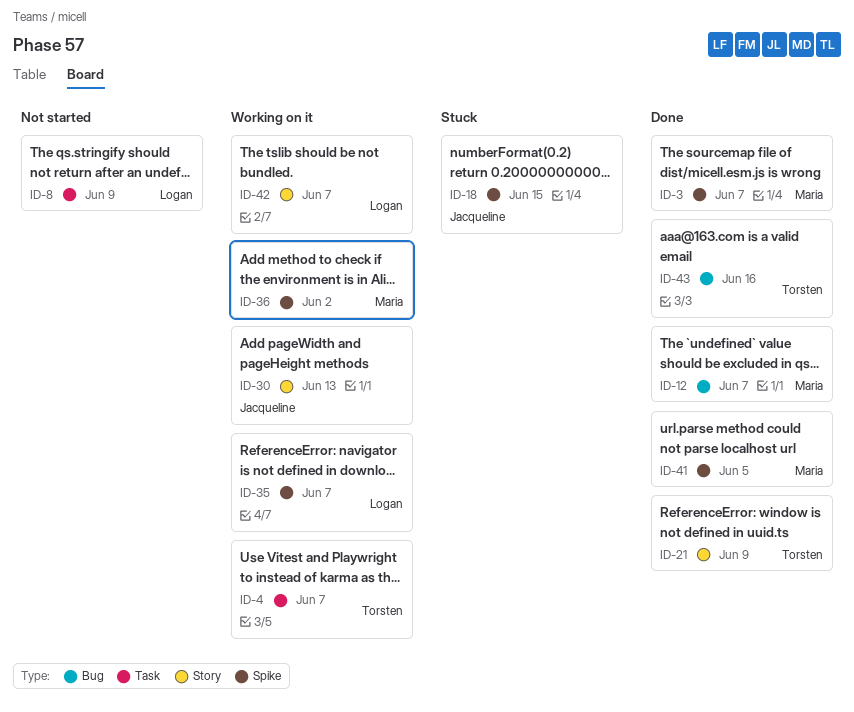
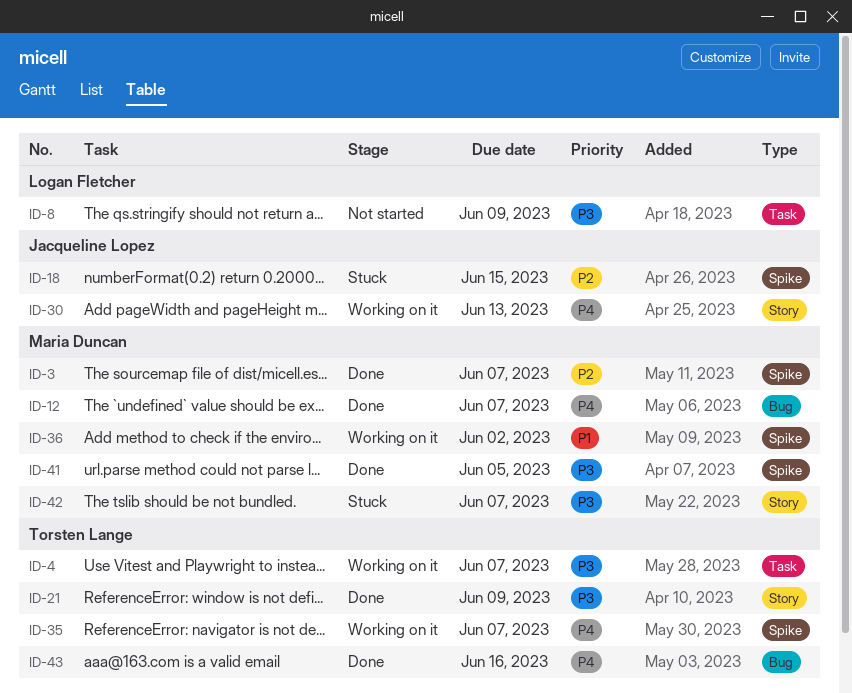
ID-35, owner: Logan Fletcher -> Torsten Lange
ID-42, status: Working on it -> Stuck
ID-42, owner: Logan Fletcher -> Maria Duncan

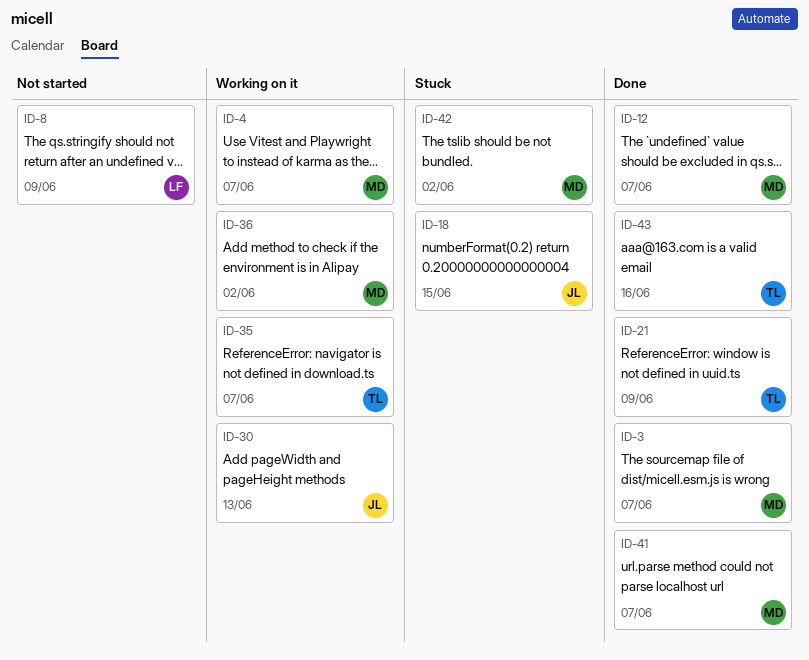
ID-4, owner: Torsten Lange -> Maria Duncan
ID-41, due: Jun 5 -> Jun 7
ID-42, due: Jun 7 -> Jun 2

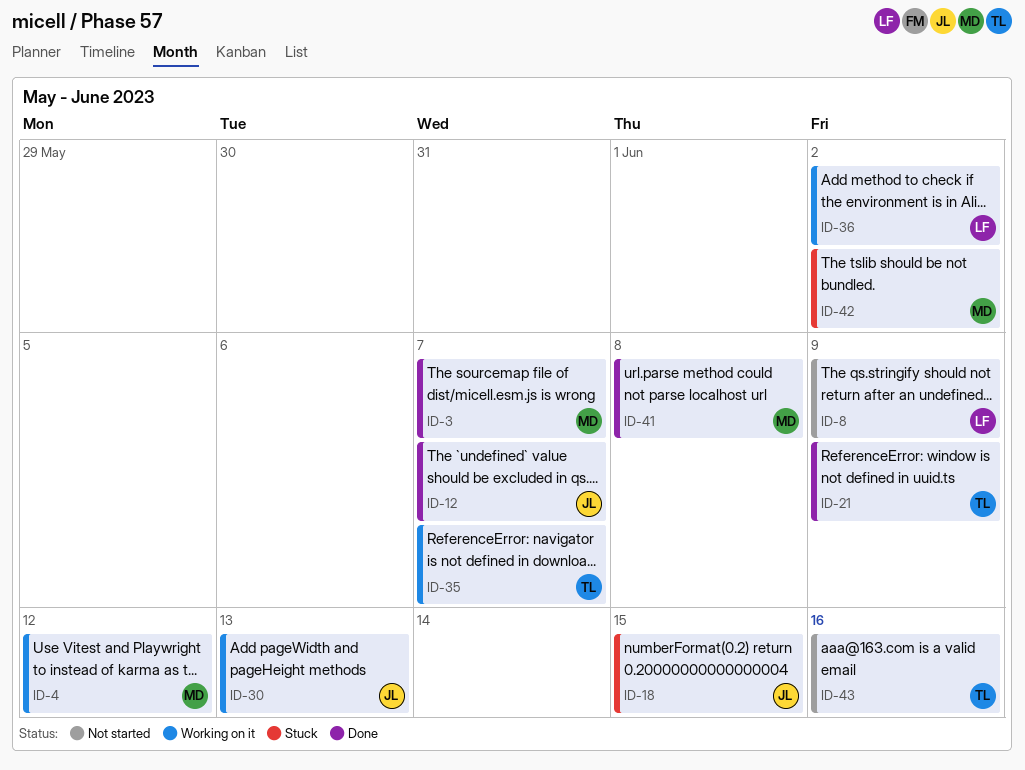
ID-4, due: Jun 7 -> Jun 12
ID-12, owner: MD -> JL
ID-36, owner: MD -> LF
ID-41, due: Jun 7 -> Jun 8
ID-43, status: Done -> Not started

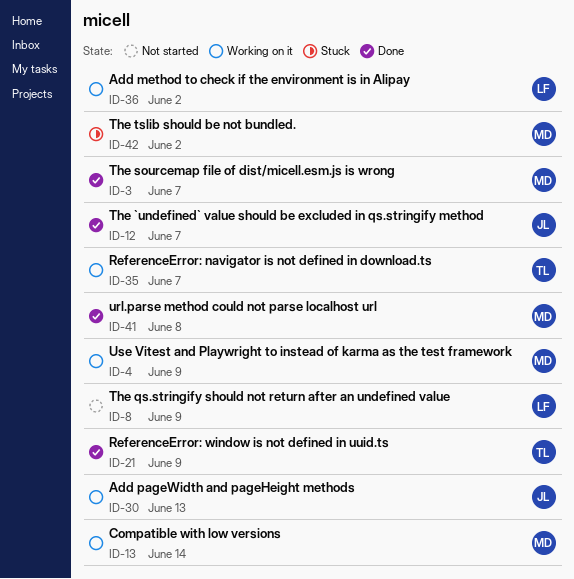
ID-4, due: Jun 12 -> Jun 9
ID-13: none -> present
ID-18: present -> none
ID-43: present -> none

